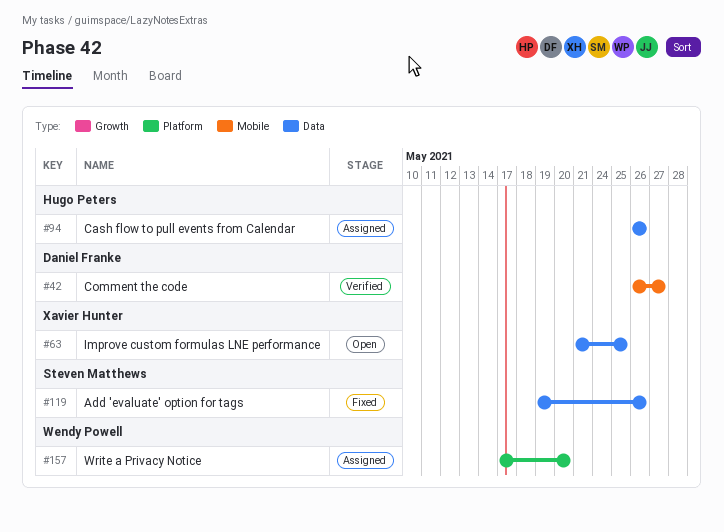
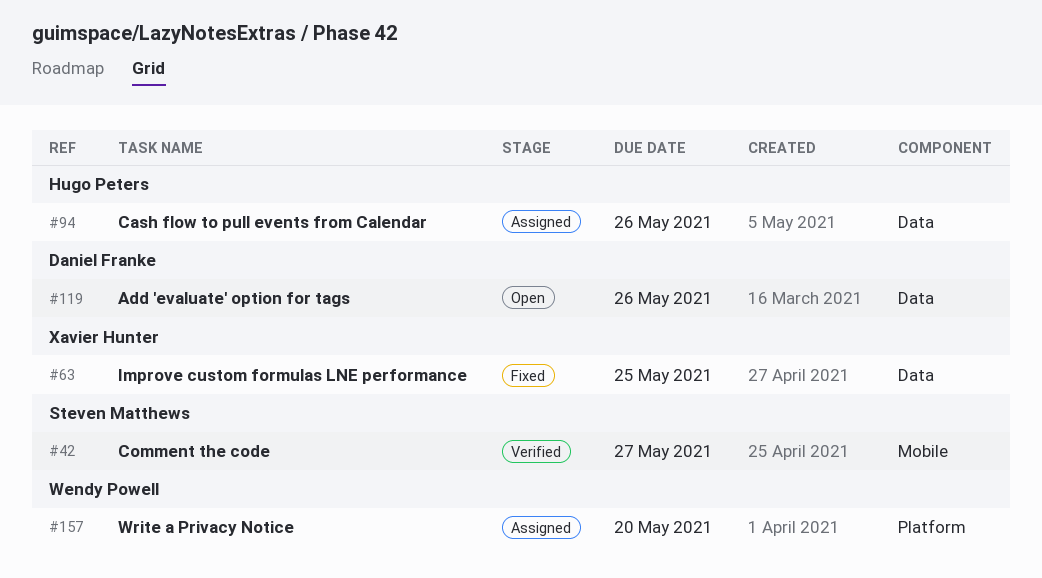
#42, owner: Daniel Franke -> Steven Matthews
#63, status: Open -> Fixed
#119, status: Fixed -> Open
#119, owner: Steven Matthews -> Daniel Franke

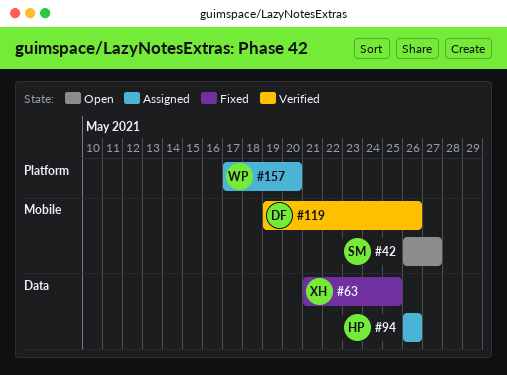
#42, status: Verified -> Open
#119, status: Open -> Verified
#119, label: Data -> Mobile

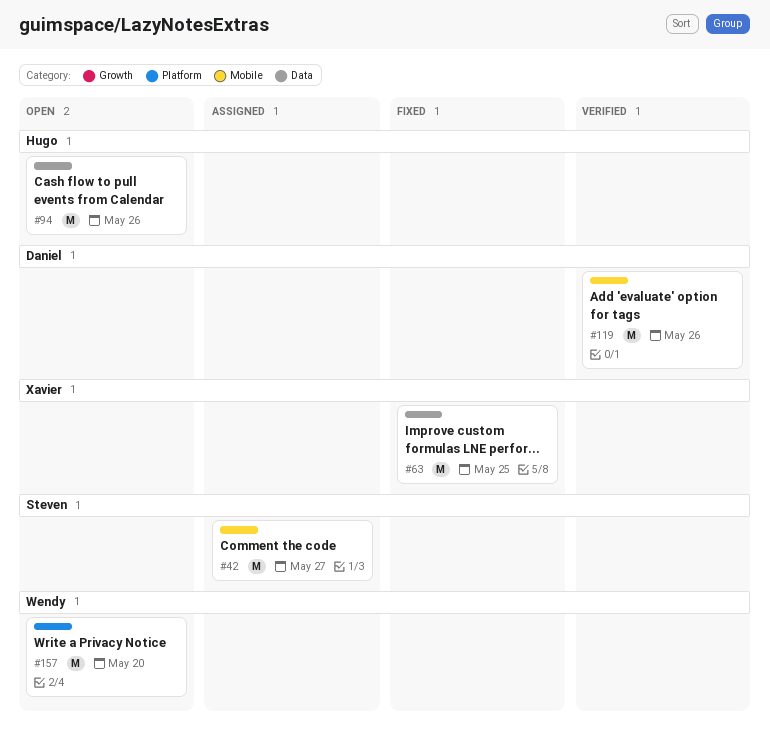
#42, status: Open -> Assigned
#94, status: Assigned -> Open
#157, status: Assigned -> Open

